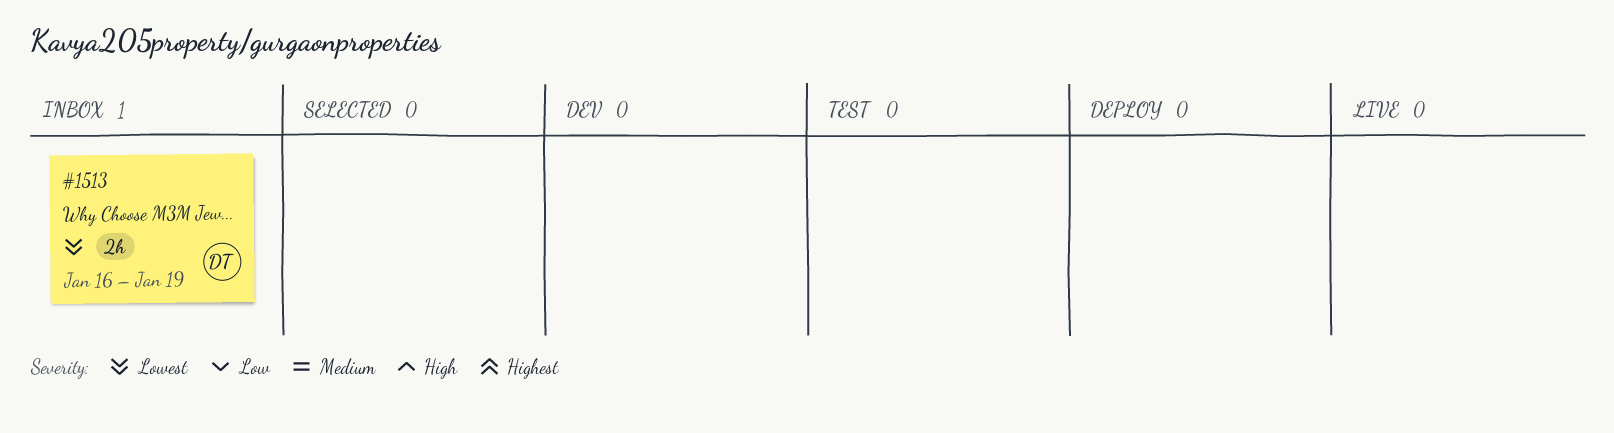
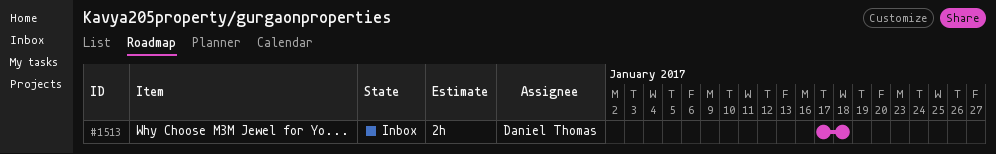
#1513, start: Jan 16 -> Jan 17
#1513, due: Jan 19 -> Jan 18

